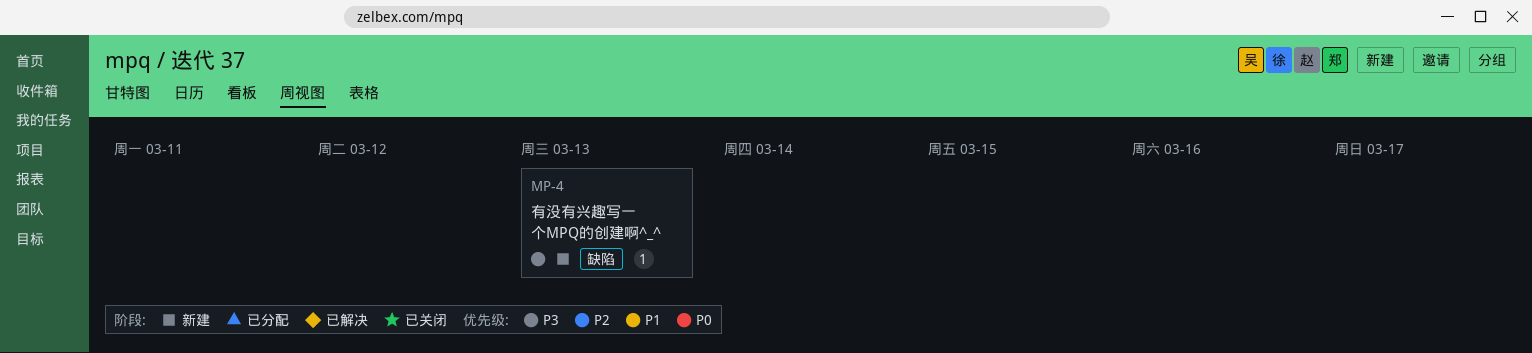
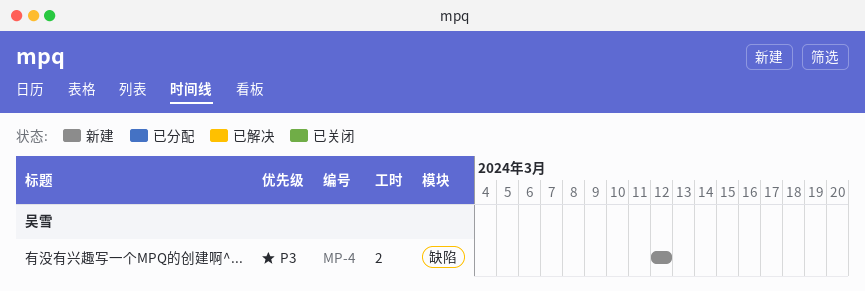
MP-4, estimate: 1 -> 2
MP-4, due: Mar 13 -> Mar 12

